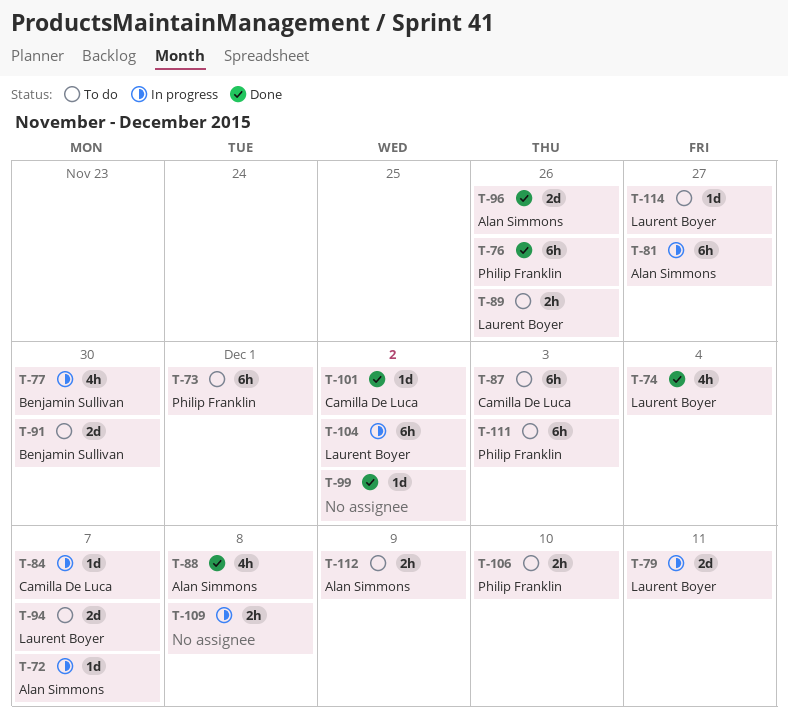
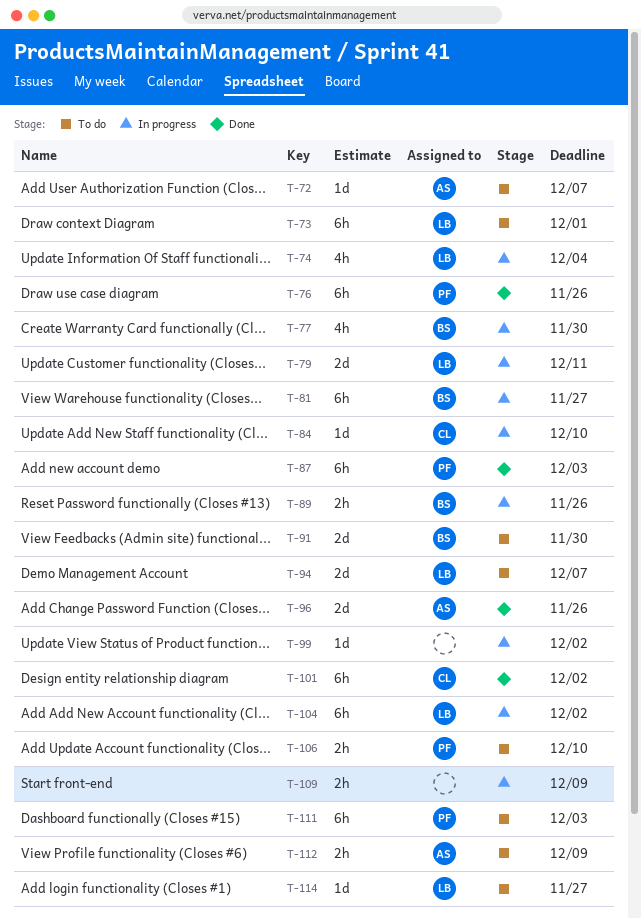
T-72, status: In progress -> To do
T-73, owner: Philip Franklin -> Laurent Boyer
T-74, status: Done -> In progress
T-81, owner: Alan Simmons -> Benjamin Sullivan
T-84, due: Dec 7 -> Dec 10
T-87, status: To do -> Done
T-87, owner: Camilla De Luca -> Philip Franklin
T-88: present -> none
T-89, status: To do -> In progress
T-89, owner: Laurent Boyer -> Benjamin Sullivan
T-99, status: Done -> In progress
T-101, estimate: 1d -> 6h
T-109, due: Dec 8 -> Dec 9

